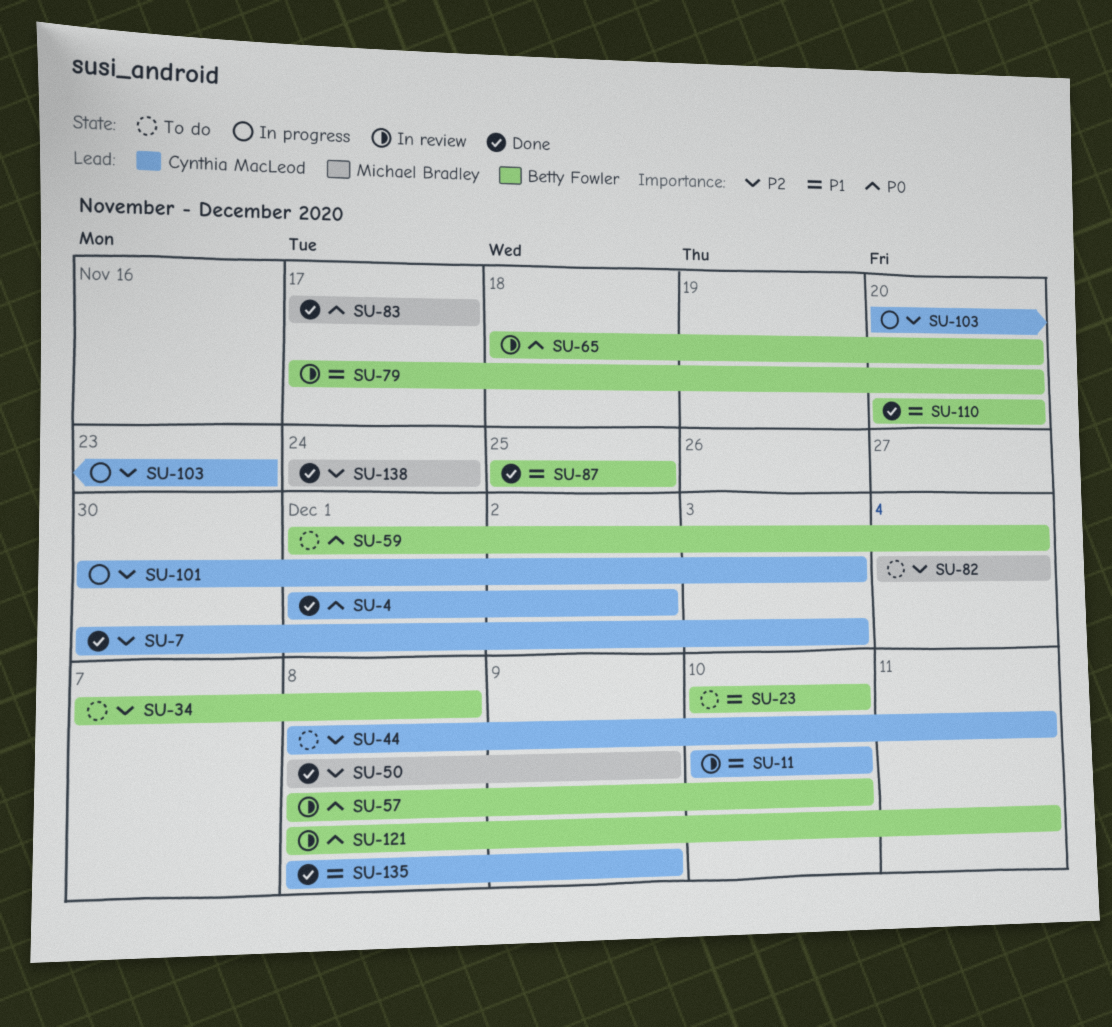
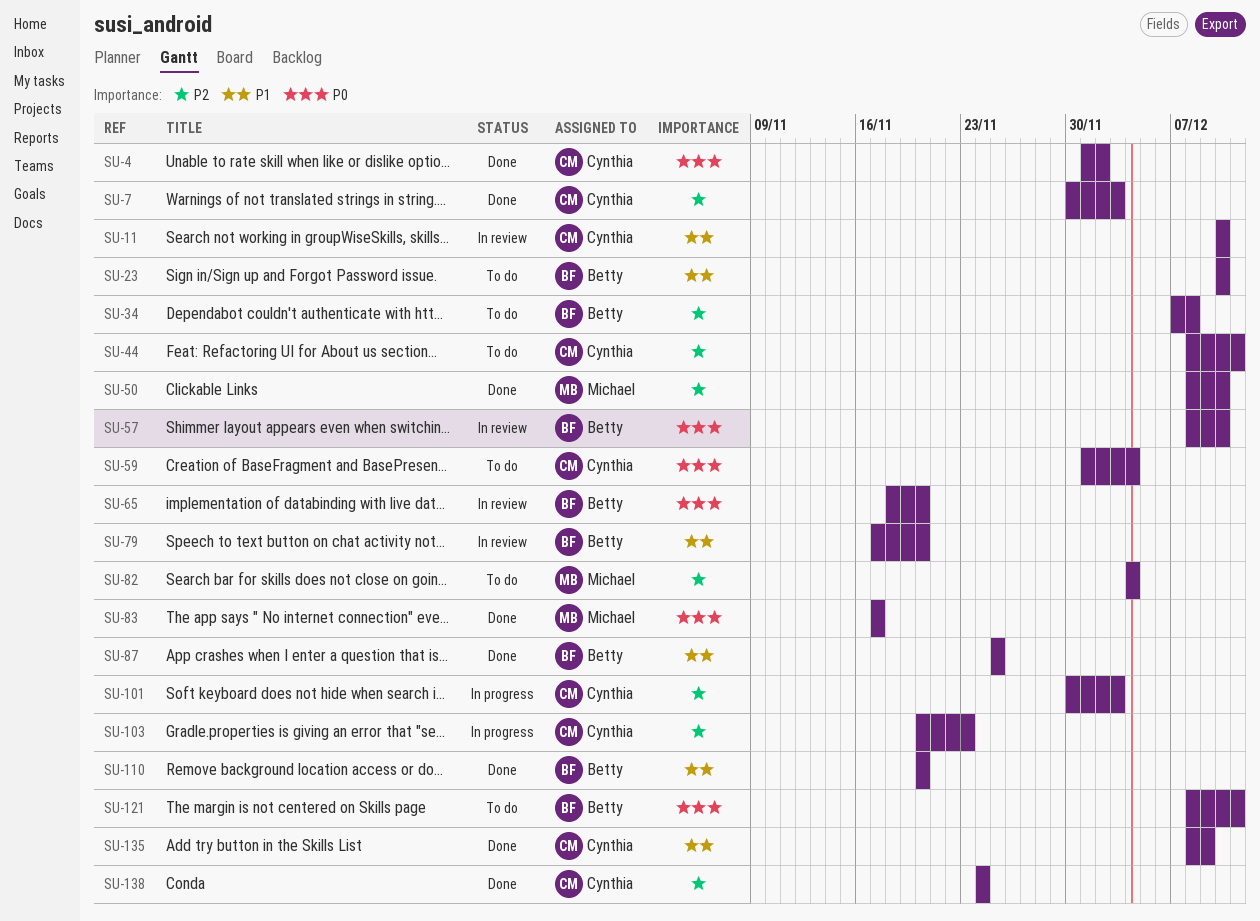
SU-50, due: Dec 9 -> Dec 10
SU-59, owner: Betty Fowler -> Cynthia MacLeod
SU-121, status: In review -> To do
SU-138, owner: Michael Bradley -> Cynthia MacLeod

